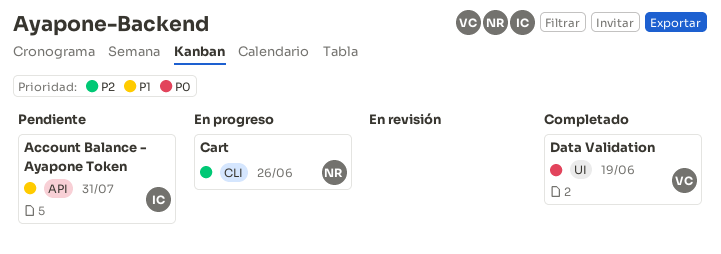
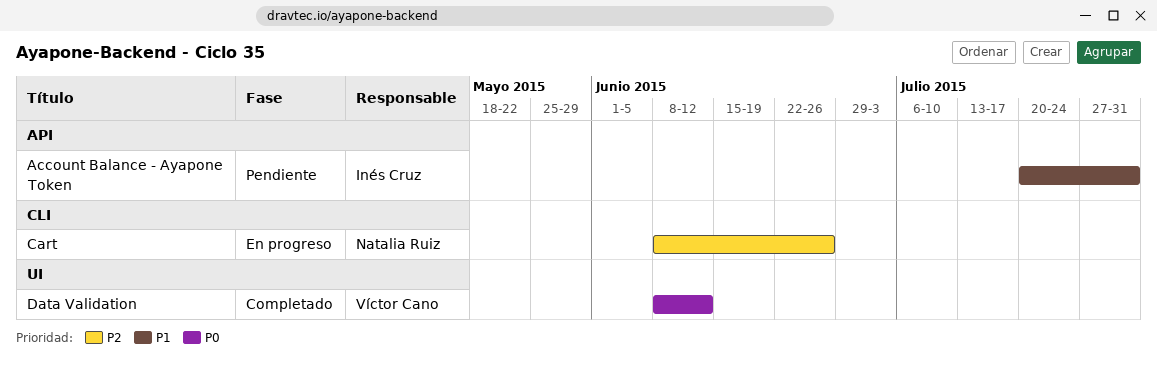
Data Validation, due: Jun 19 -> Jun 12

